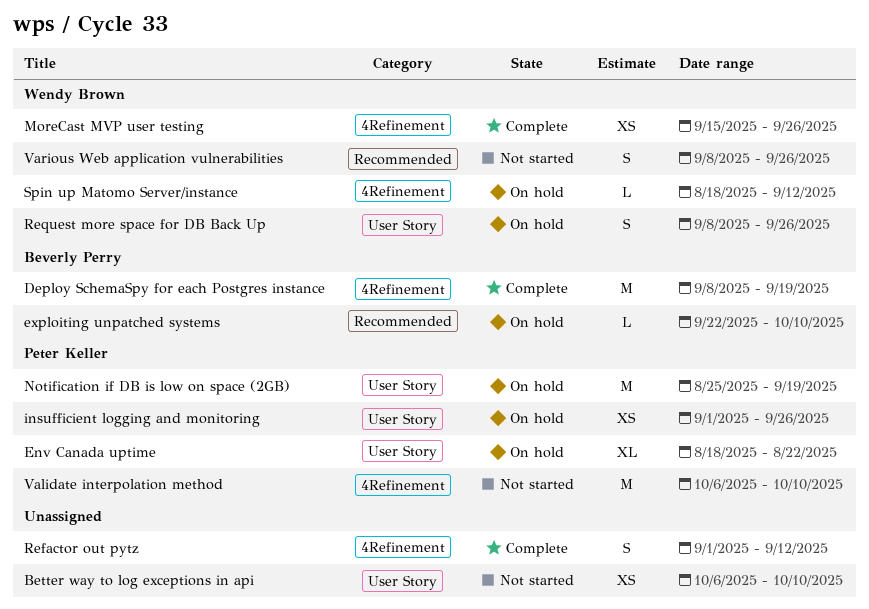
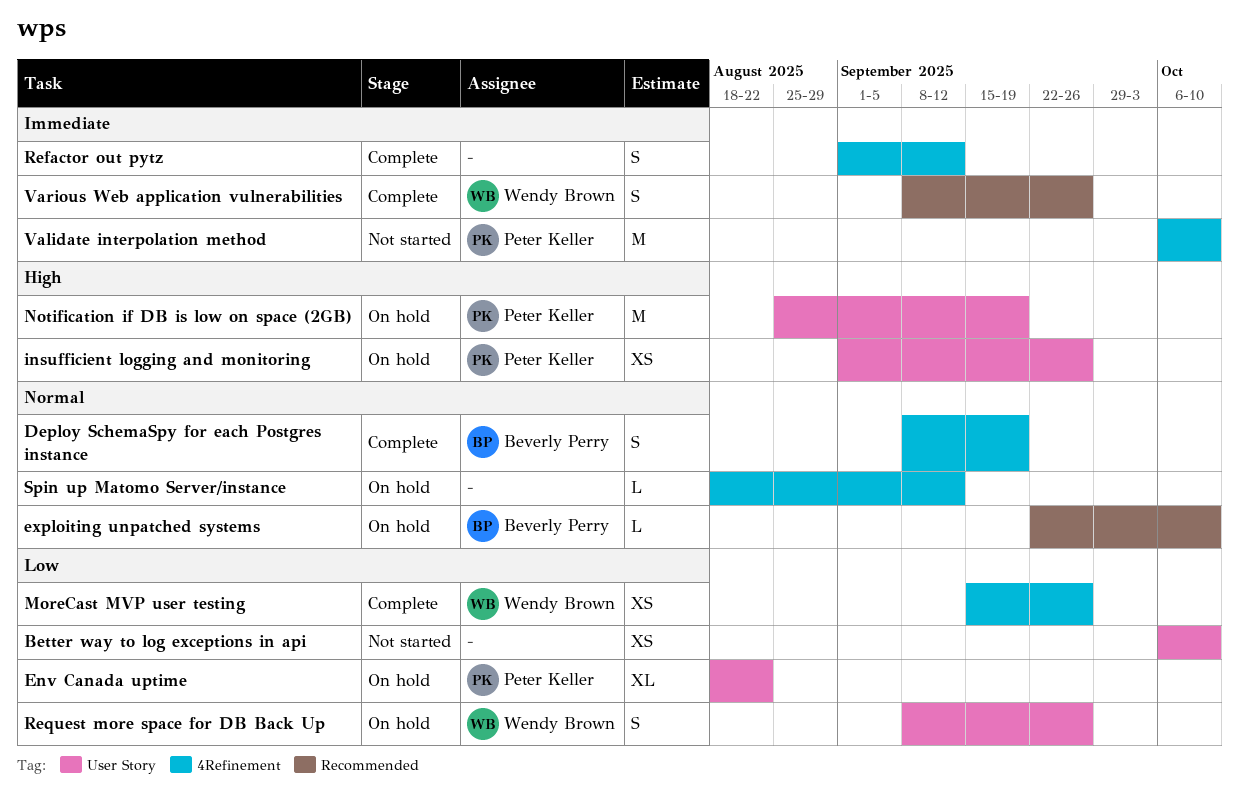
Deploy SchemaSpy for each Postgres instance, estimate: M -> S
Spin up Matomo Server/instance, owner: Wendy Brown -> none
Various Web application vulnerabilities, status: Not started -> Complete

